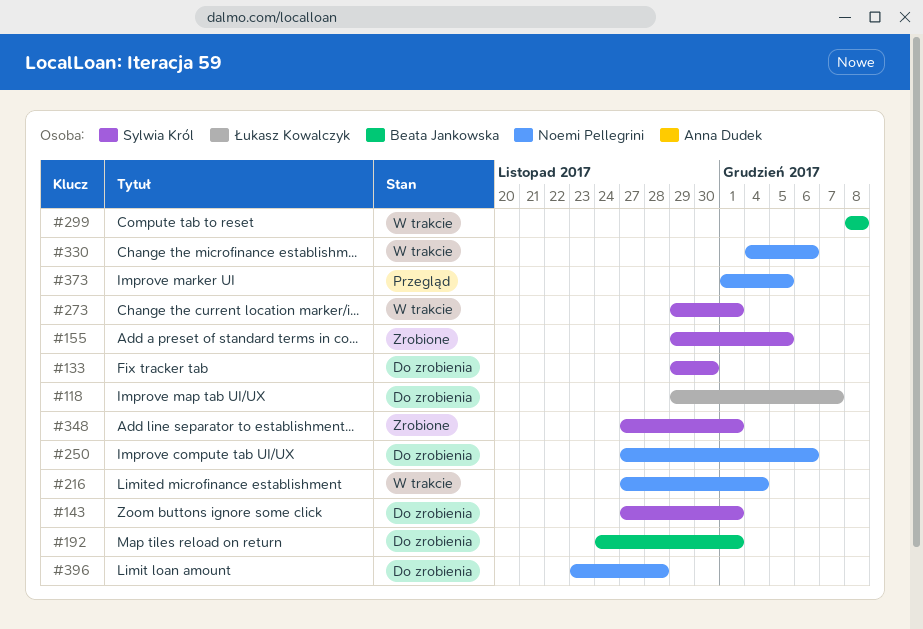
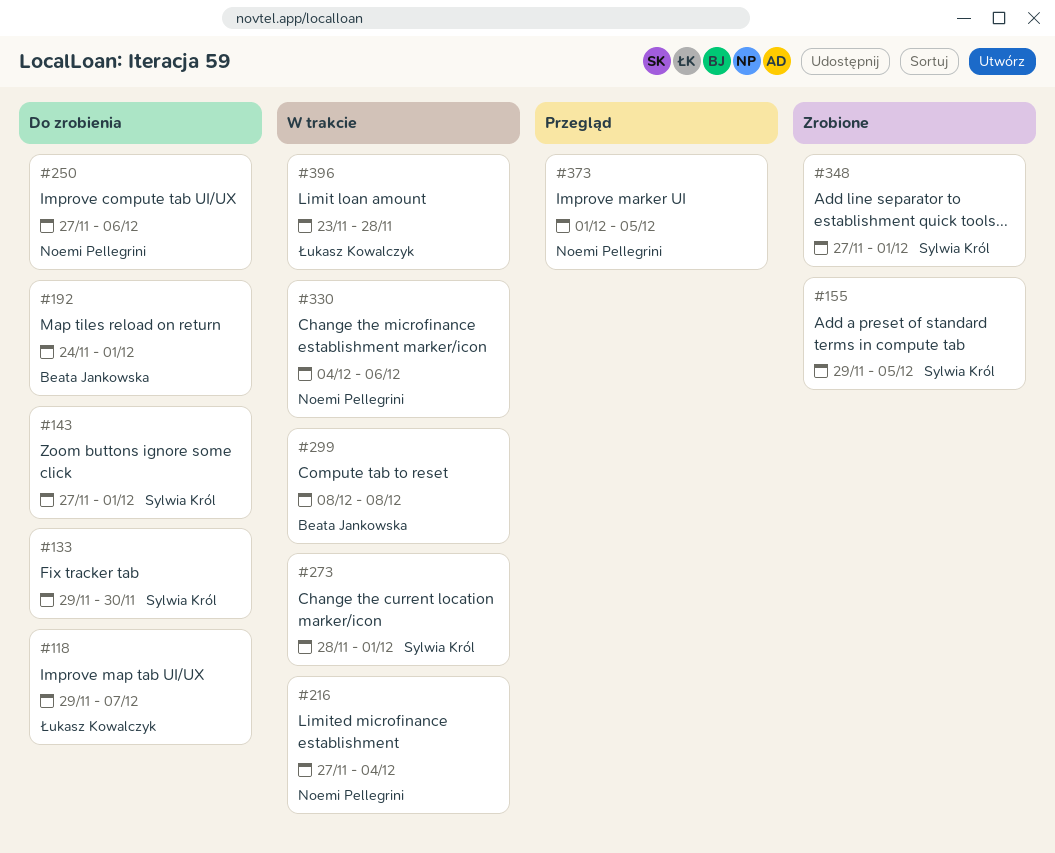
#273, start: Nov 29 -> Nov 28
#396, status: Do zrobienia -> W trakcie
#396, owner: Noemi Pellegrini -> Łukasz Kowalczyk

